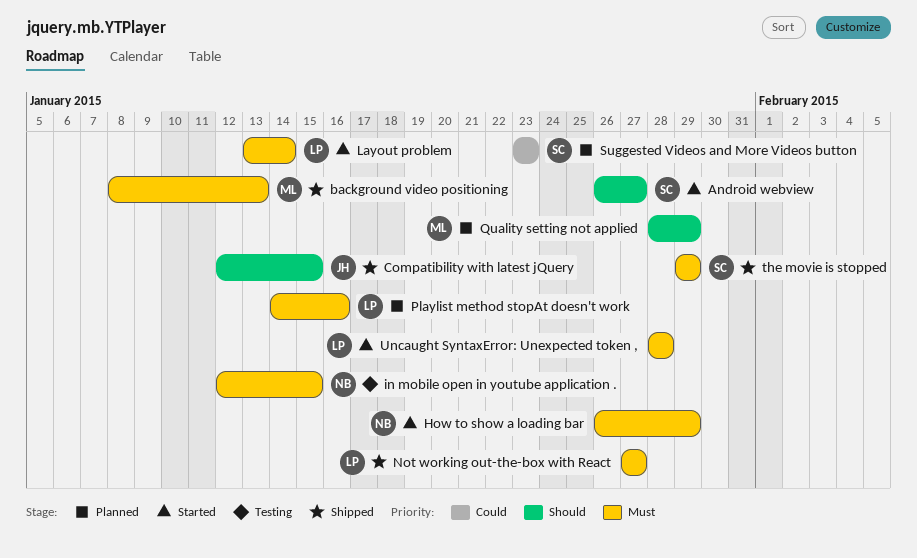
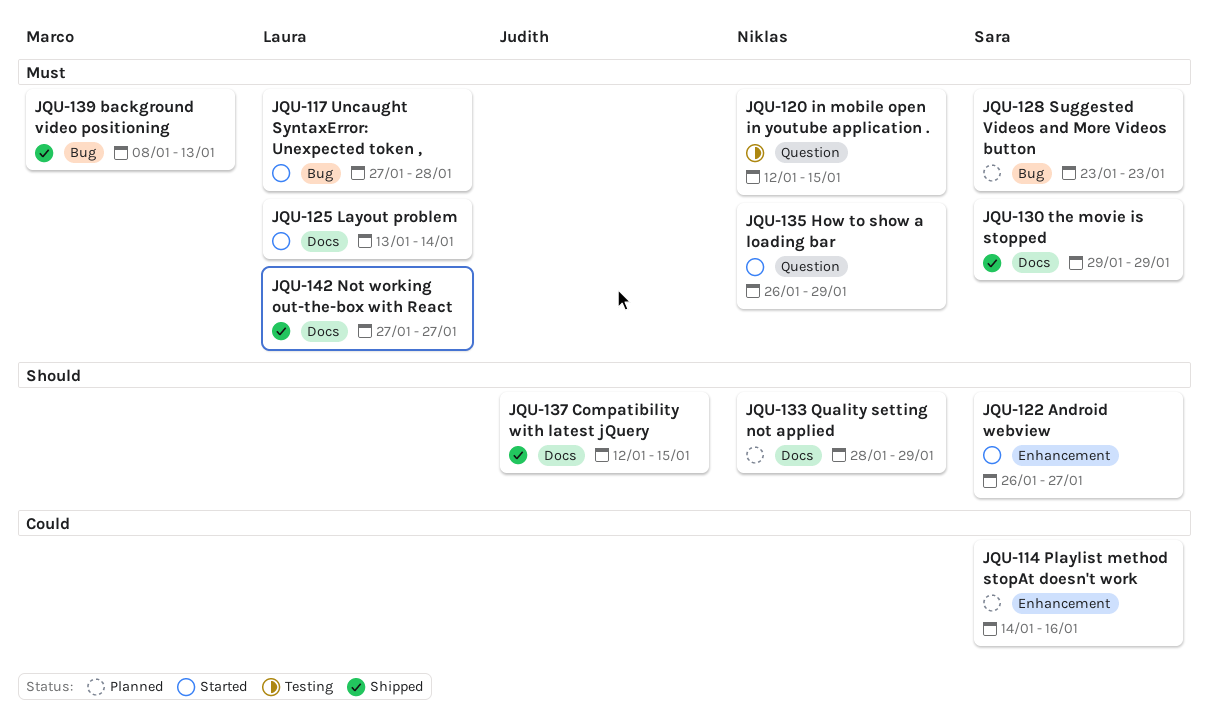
Playlist method stopAt doesn't work, owner: Laura -> Sara
Playlist method stopAt doesn't work, priority: Must -> Could
Quality setting not applied, owner: Marco -> Niklas
Suggested Videos and More Videos button, priority: Could -> Must
Uncaught SyntaxError: Unexpected token ,, start: Jan 28 -> Jan 27

